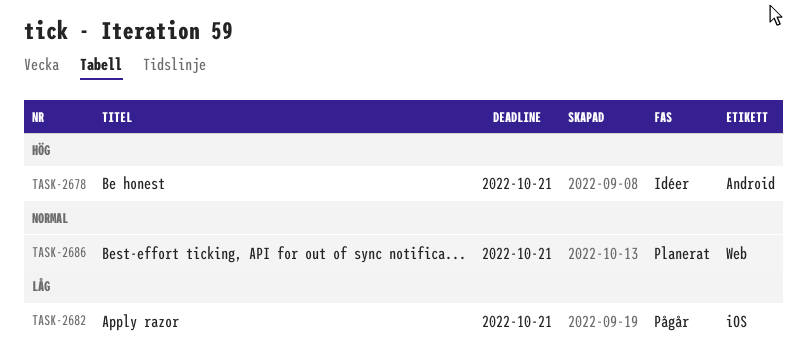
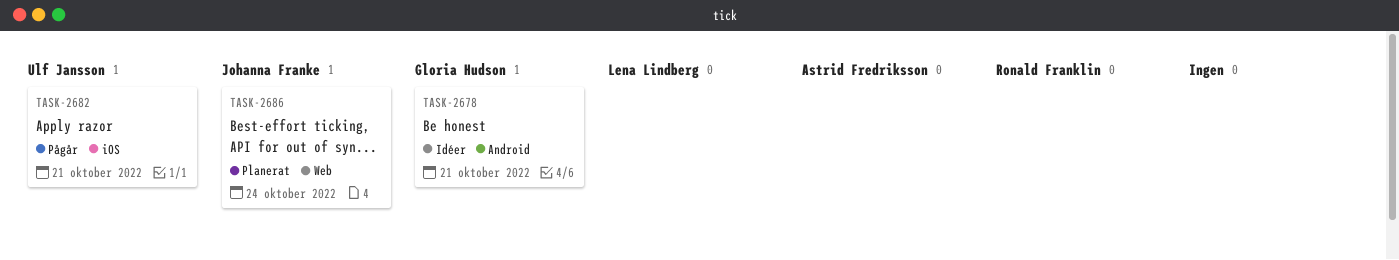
TASK-2686, due: Oct 21 -> Oct 24

